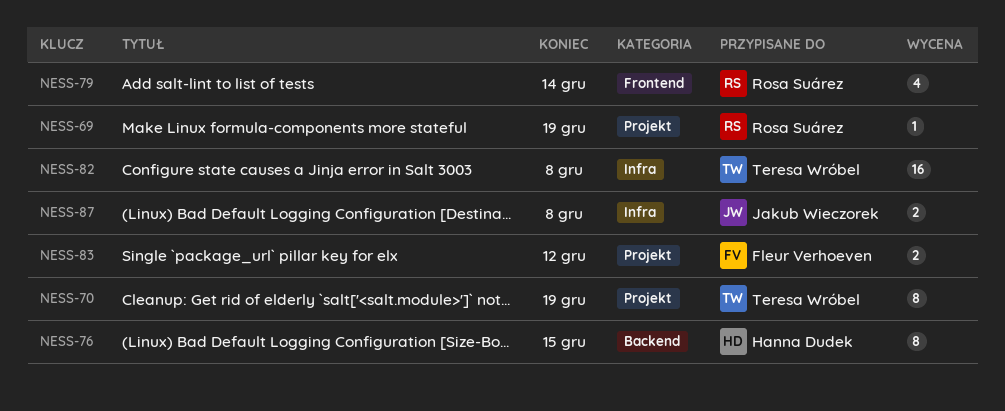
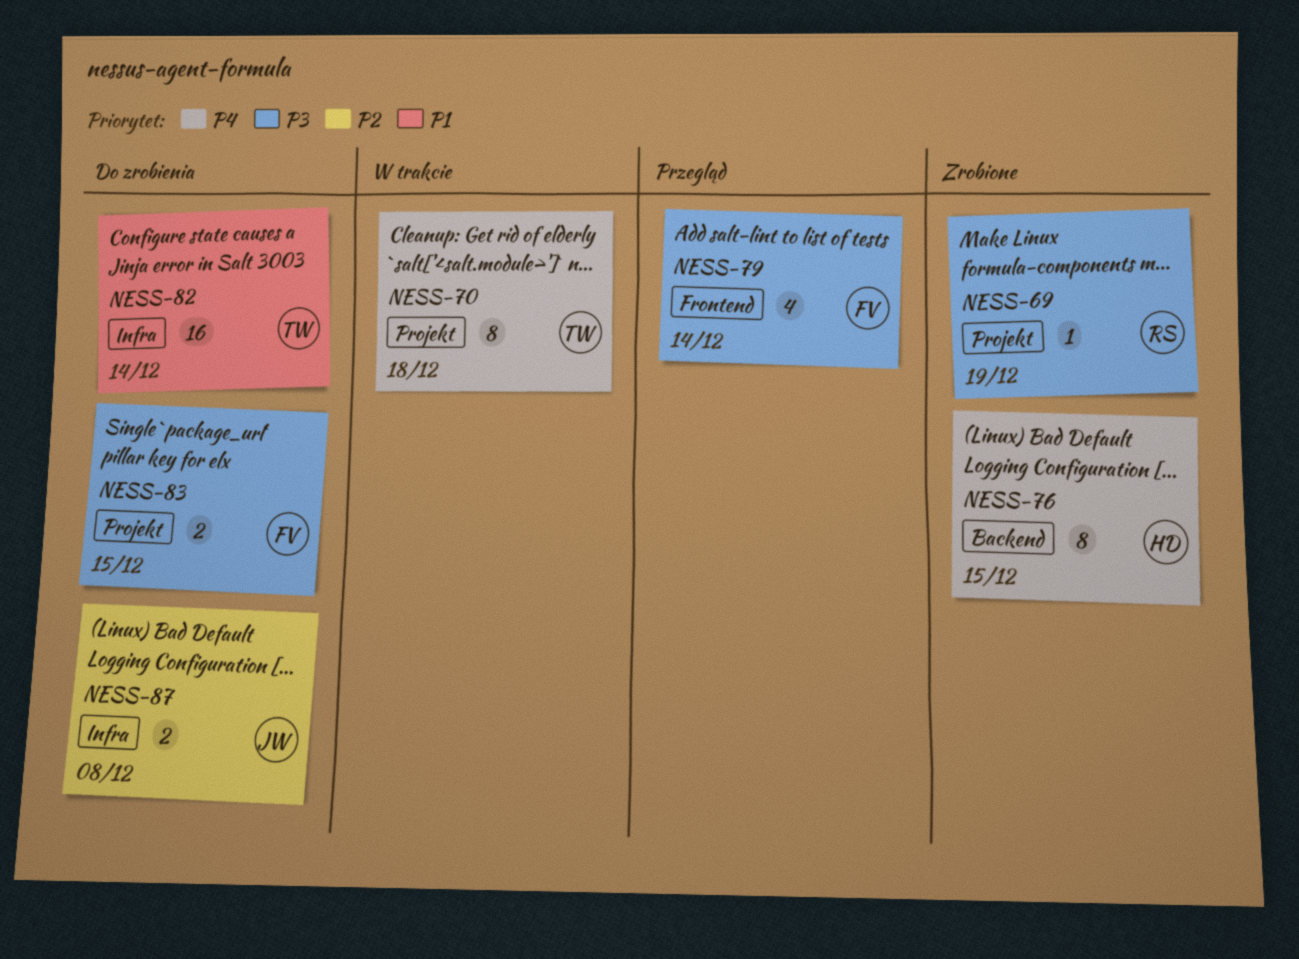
NESS-70, due: Dec 19 -> Dec 18
NESS-79, owner: Rosa Suárez -> Fleur Verhoeven
NESS-82, due: Dec 8 -> Dec 14
NESS-83, due: Dec 12 -> Dec 15

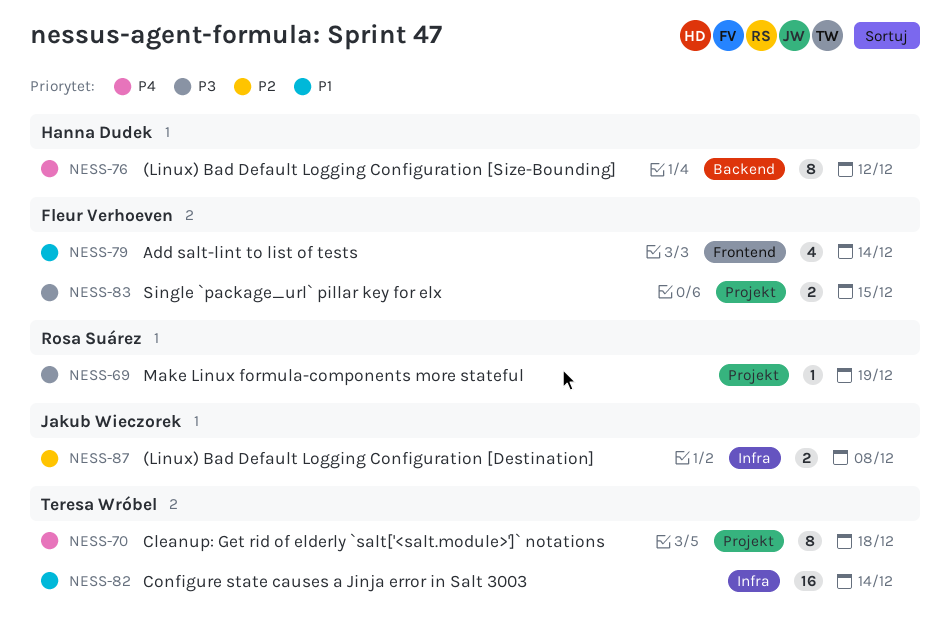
NESS-76, due: Dec 15 -> Dec 12
NESS-79, priority: P3 -> P1

